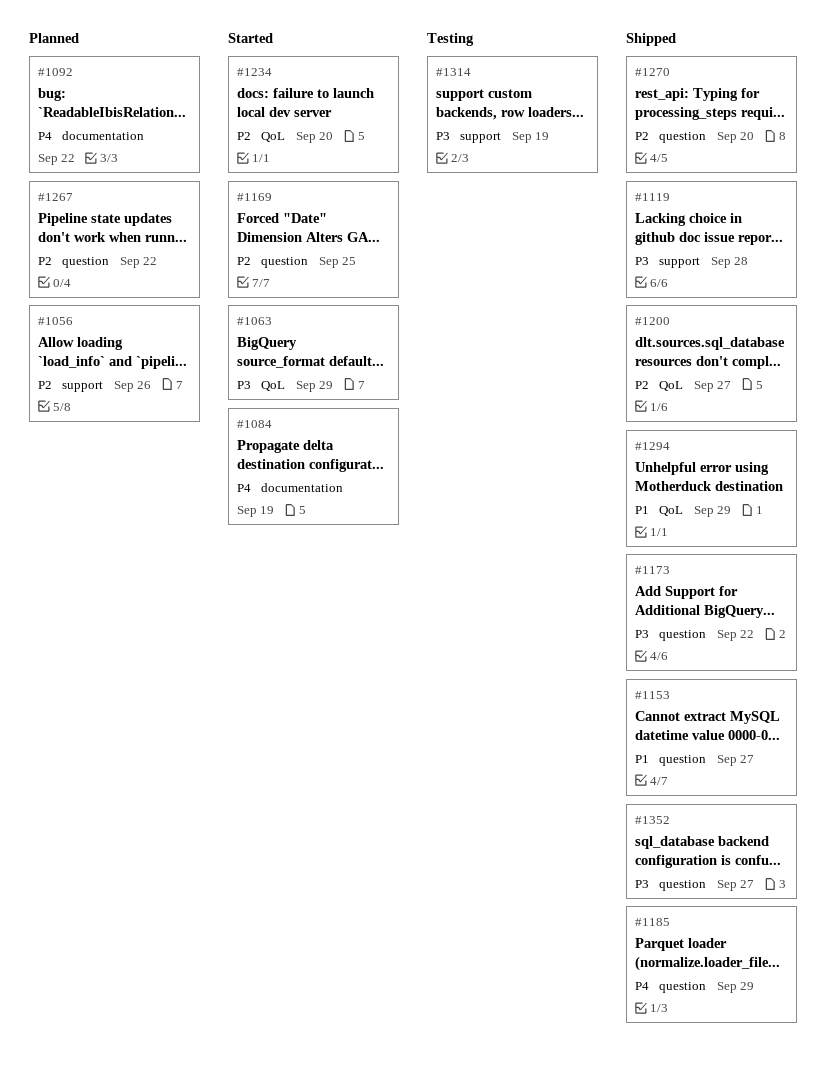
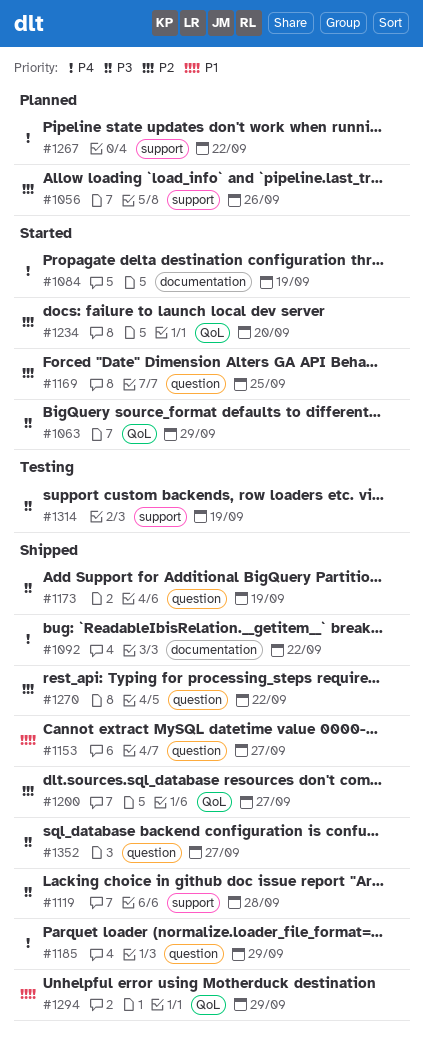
#1092, status: Planned -> Shipped
#1173, due: Sep 22 -> Sep 19
#1267, priority: P2 -> P4
#1267, label: question -> support
#1270, due: Sep 20 -> Sep 22

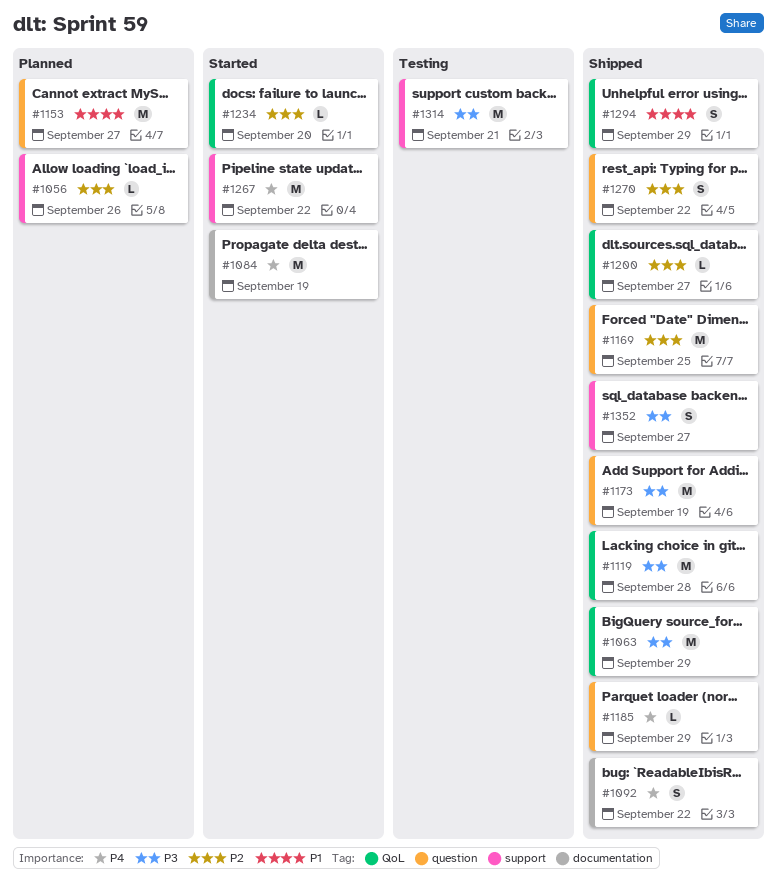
#1063, status: Started -> Shipped
#1119, label: support -> QoL
#1153, status: Shipped -> Planned
#1169, status: Started -> Shipped
#1267, status: Planned -> Started
#1314, due: Sep 19 -> Sep 21
#1352, label: question -> support

